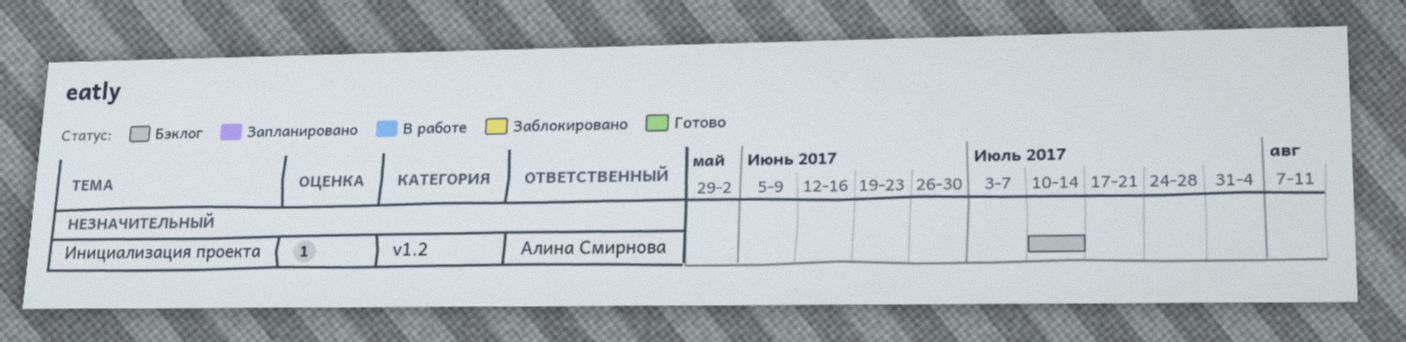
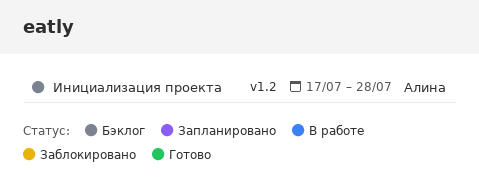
Инициализация проекта, start: Jul 10 -> Jul 17
Инициализация проекта, due: Jul 14 -> Jul 28

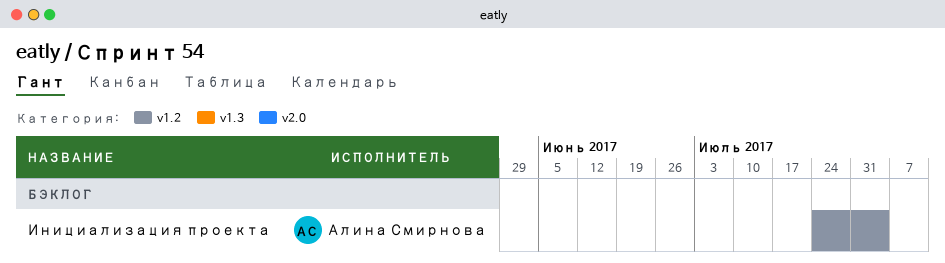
Инициализация проекта, start: Jul 17 -> Jul 24
Инициализация проекта, due: Jul 28 -> Aug 4

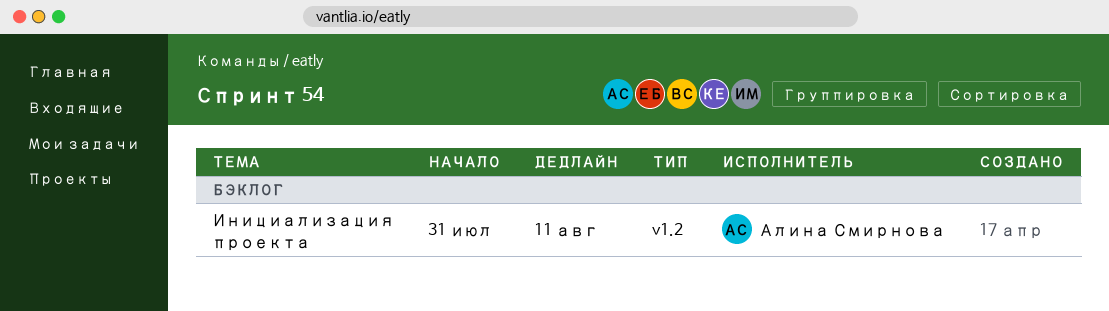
Инициализация проекта, start: Jul 24 -> Jul 31
Инициализация проекта, due: Aug 4 -> Aug 11

